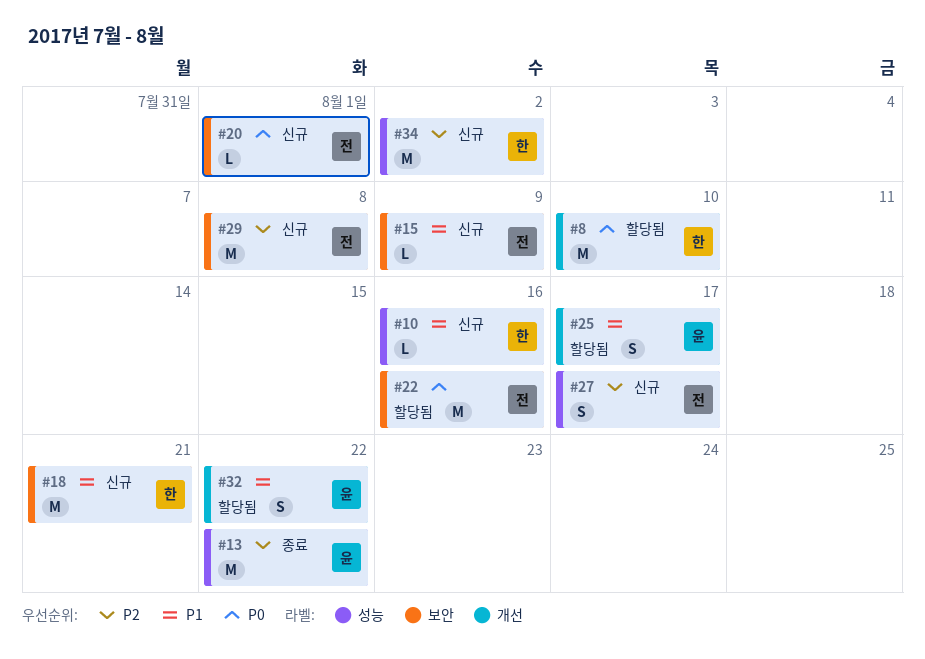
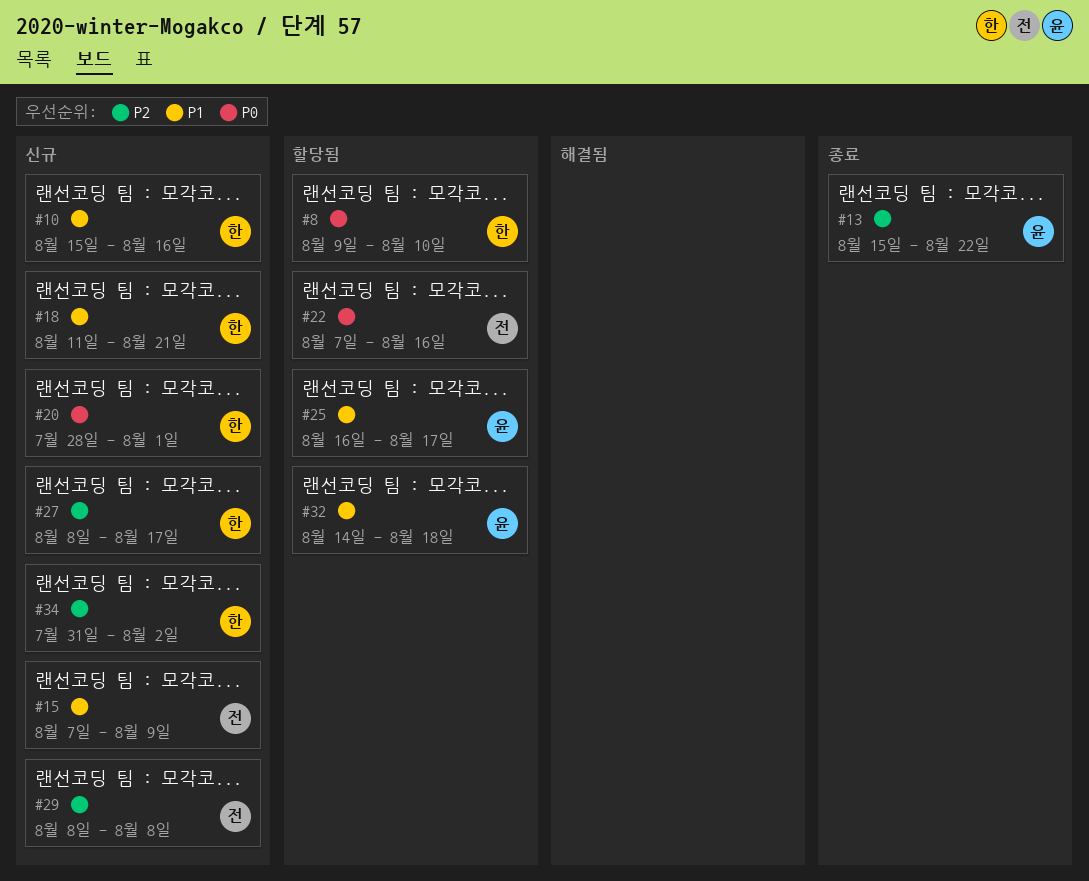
#20, owner: 전 -> 한
#27, owner: 전 -> 한
#32, due: Aug 22 -> Aug 18

